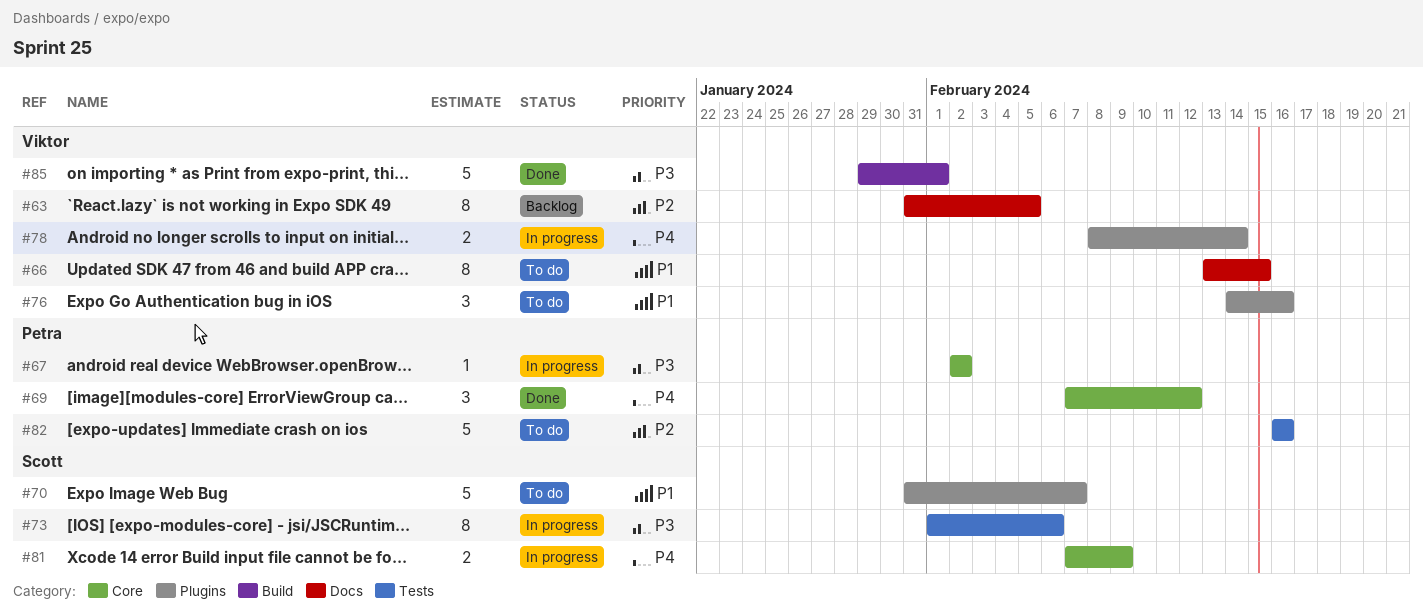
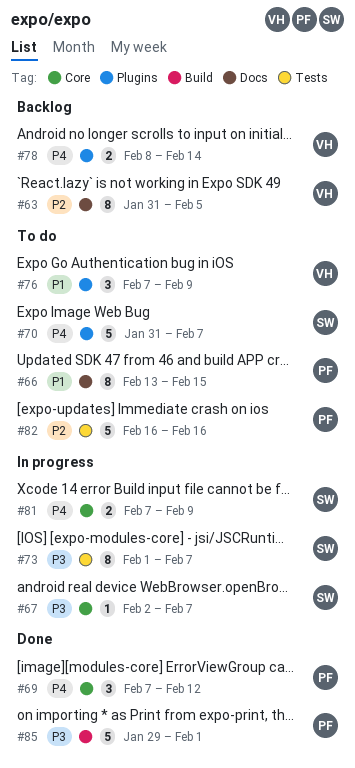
#66, owner: Viktor -> Petra
#67, owner: Petra -> Scott
#67, due: Feb 2 -> Feb 7
#70, priority: P1 -> P4
#73, due: Feb 6 -> Feb 7
#76, start: Feb 14 -> Feb 7
#76, due: Feb 16 -> Feb 9
#78, status: In progress -> Backlog
#85, owner: Viktor -> Petra

